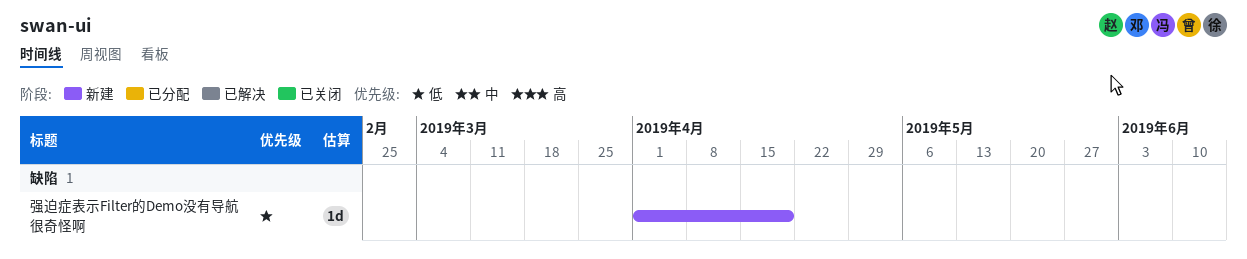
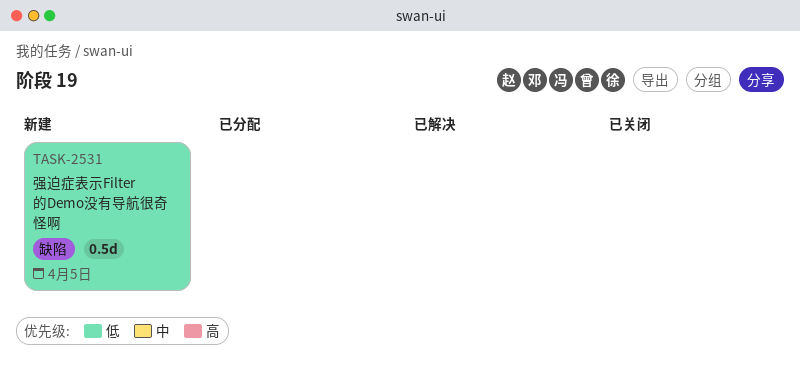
强迫症表示Filter的Demo没有导航很奇怪啊, estimate: 1d -> 0.5d
强迫症表示Filter的Demo没有导航很奇怪啊, due: Apr 19 -> Apr 5

